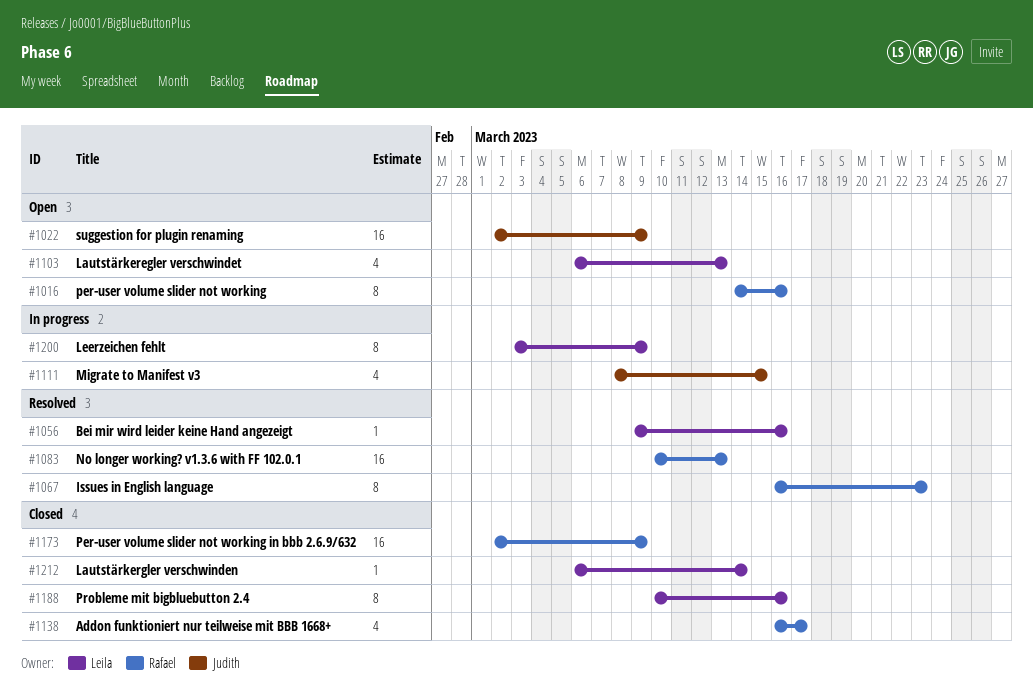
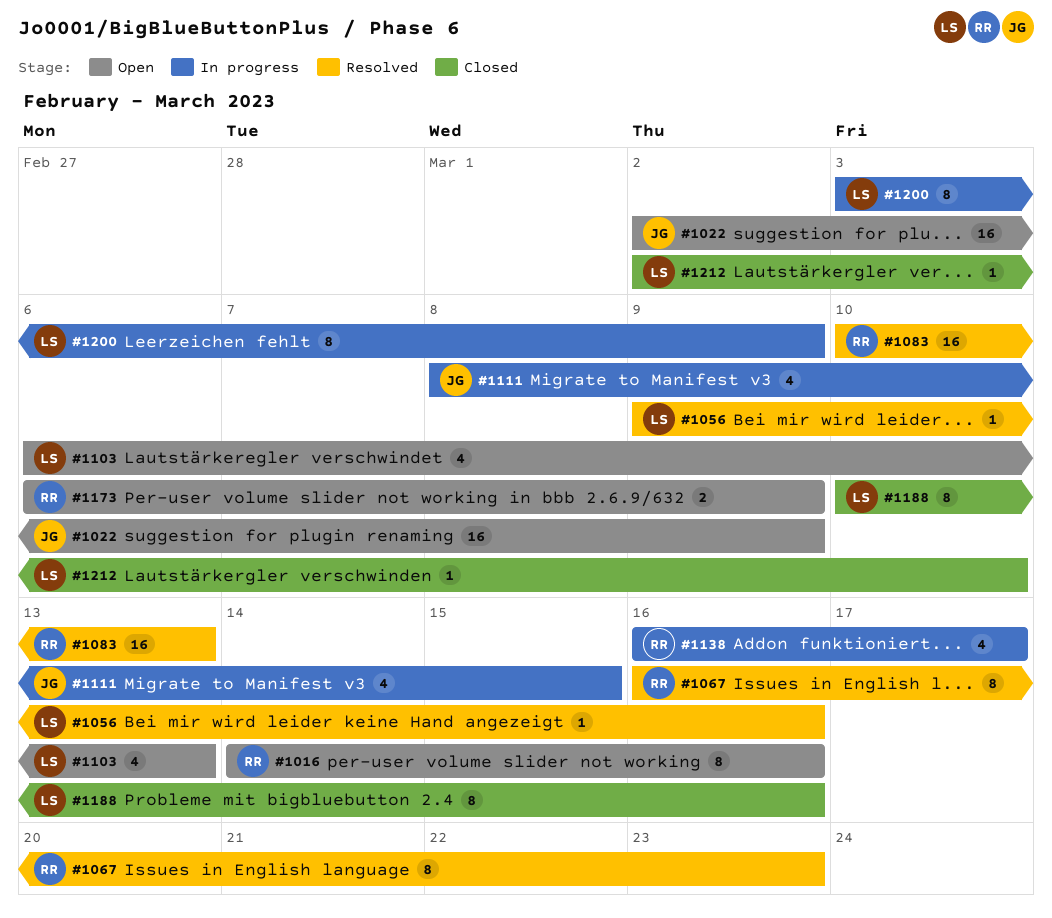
#1138, status: Closed -> In progress
#1173, status: Closed -> Open
#1173, estimate: 16 -> 2
#1173, start: Mar 2 -> Mar 6
#1212, start: Mar 6 -> Mar 2
#1212, due: Mar 14 -> Mar 10

